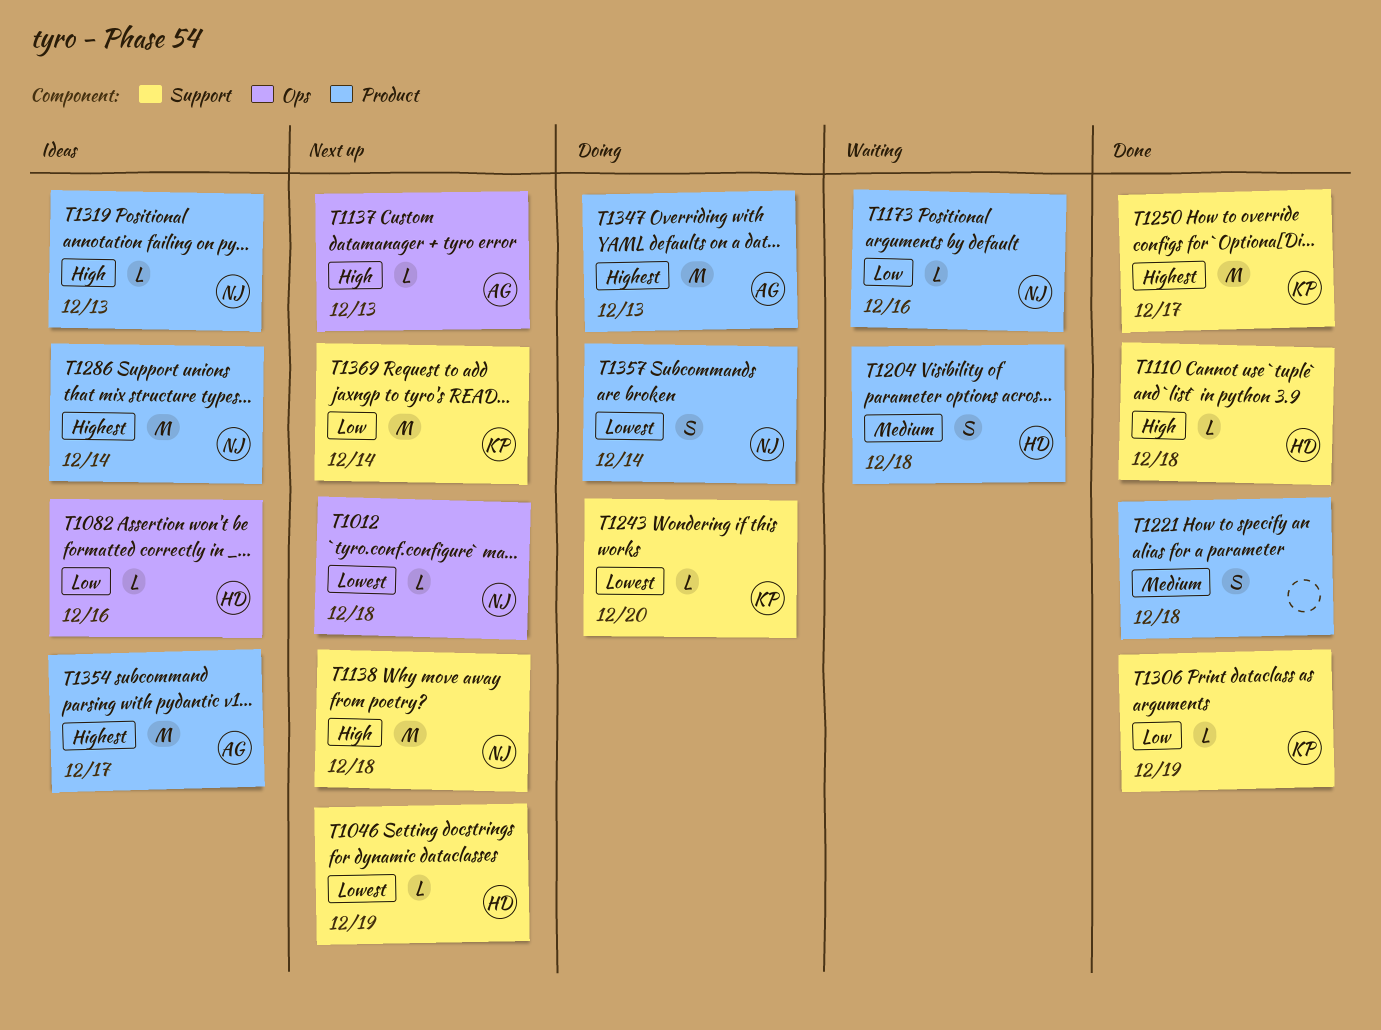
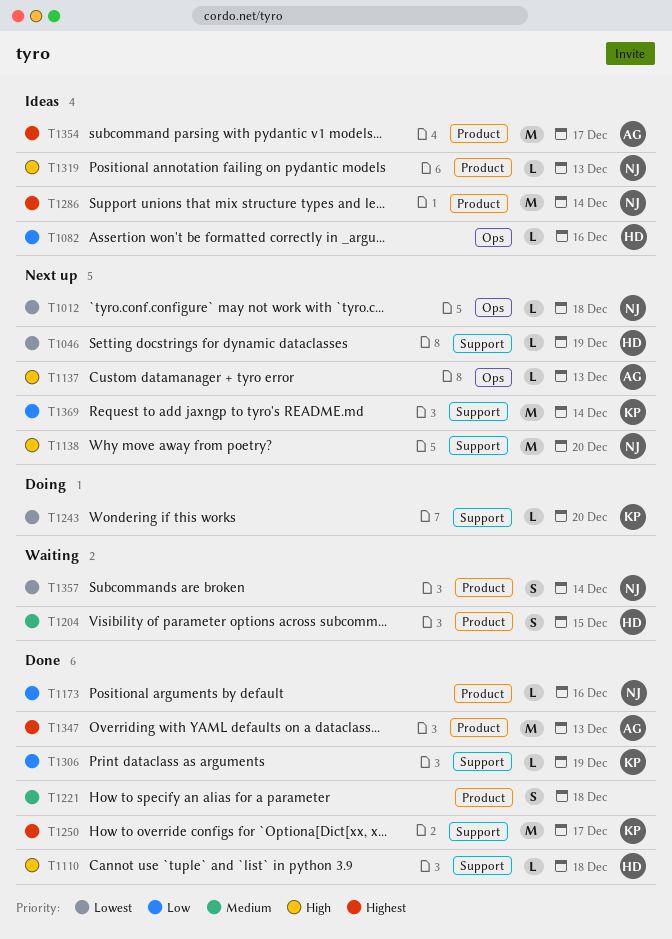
T1138, due: Dec 18 -> Dec 20
T1173, status: Waiting -> Done
T1204, due: Dec 18 -> Dec 15
T1347, status: Doing -> Done
T1357, status: Doing -> Waiting

